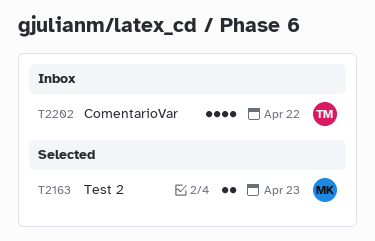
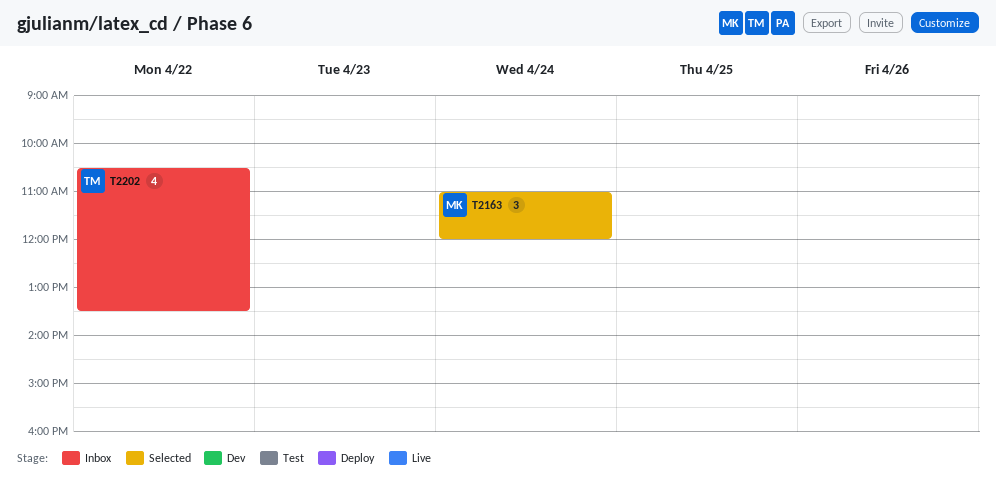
T2163, estimate: 2 -> 3
T2163, day: Apr 23 -> Apr 24

